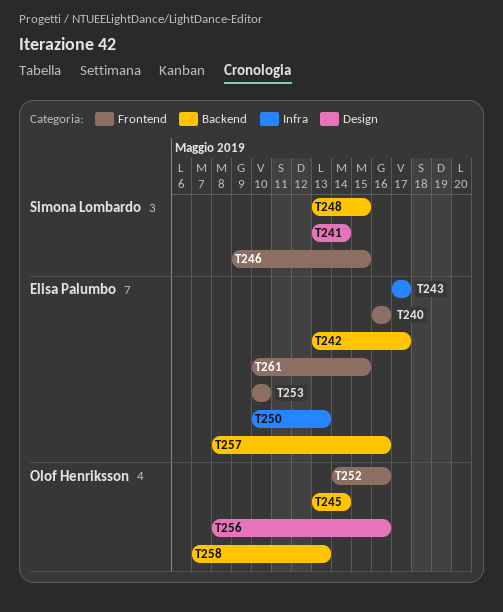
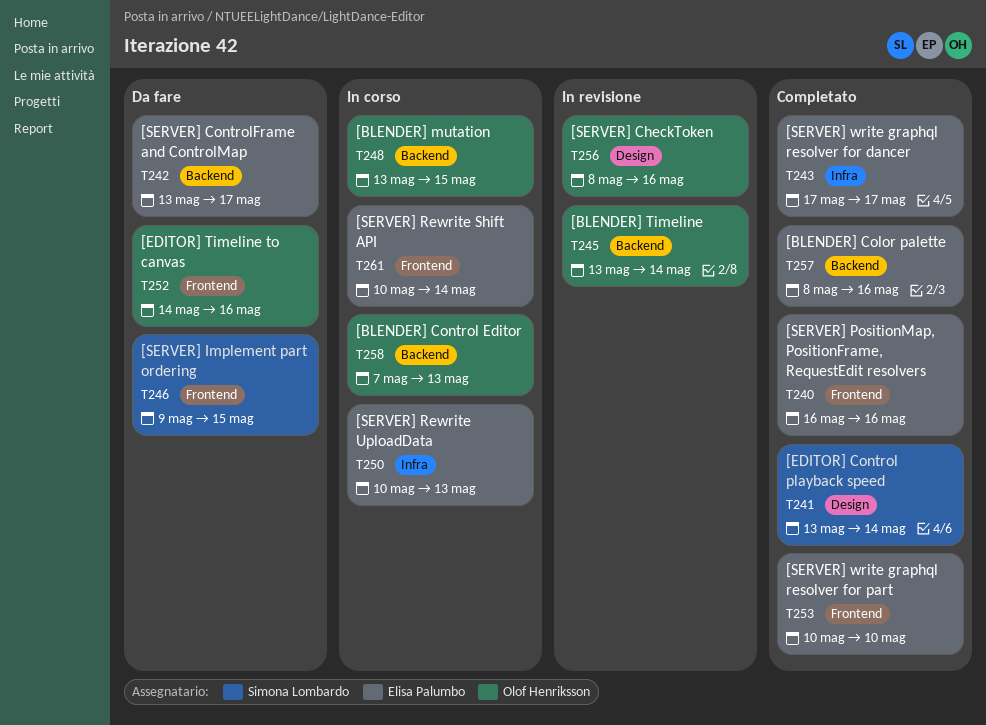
T248, owner: Simona Lombardo -> Olof Henriksson
T261, due: May 15 -> May 14

